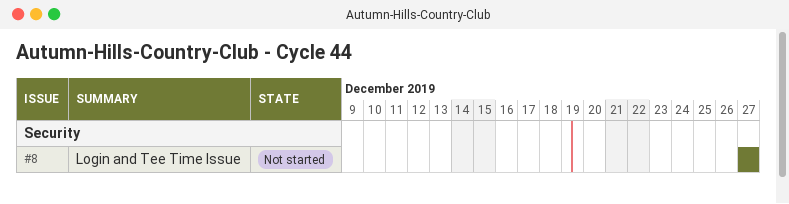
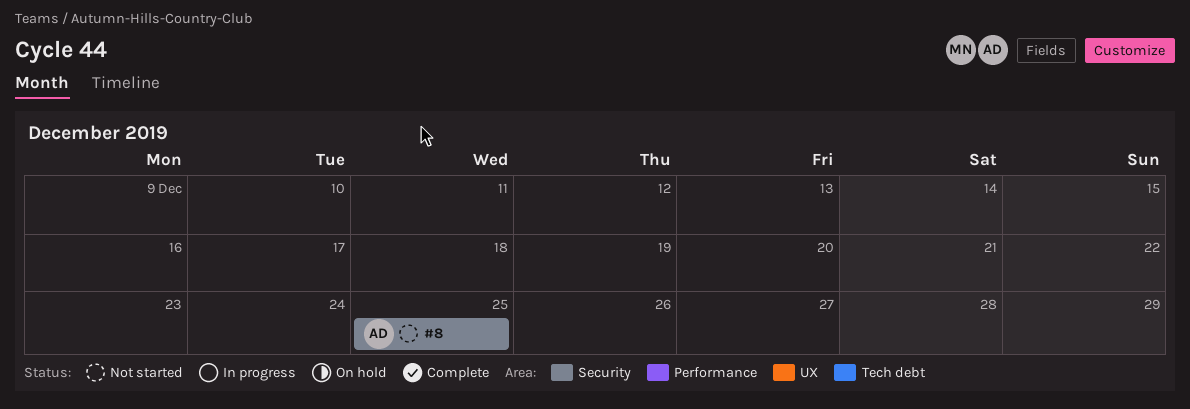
#8, start: Dec 27 -> Dec 25
#8, due: Dec 27 -> Dec 25

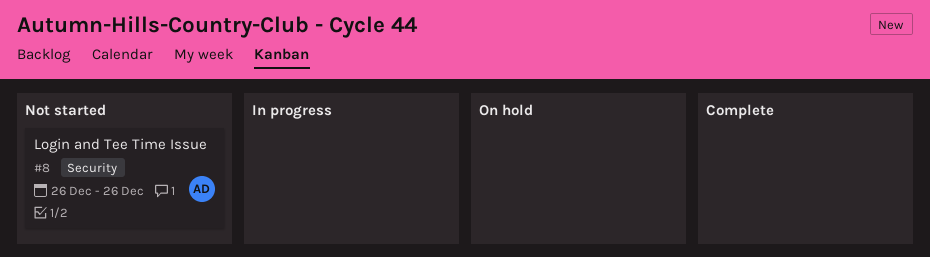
#8, start: Dec 25 -> Dec 26
#8, due: Dec 25 -> Dec 26

